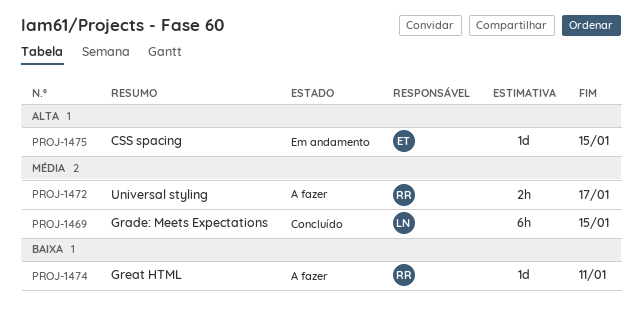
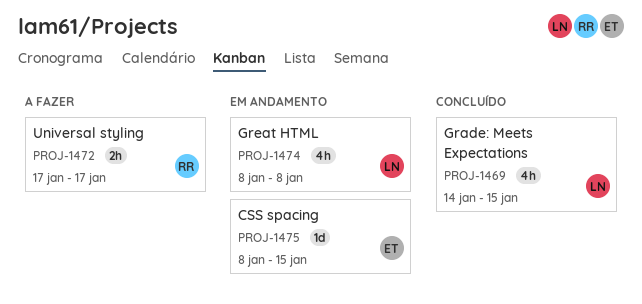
PROJ-1469, estimate: 6h -> 4h
PROJ-1474, status: A fazer -> Em andamento
PROJ-1474, owner: RR -> LN
PROJ-1474, estimate: 1d -> 4h
PROJ-1474, due: Jan 11 -> Jan 8

